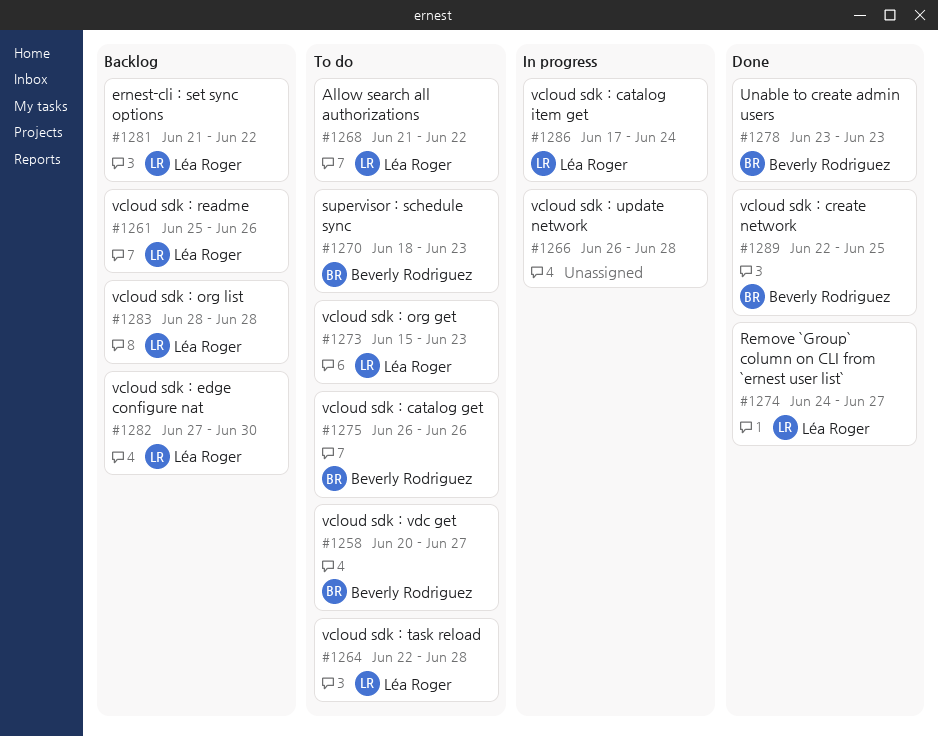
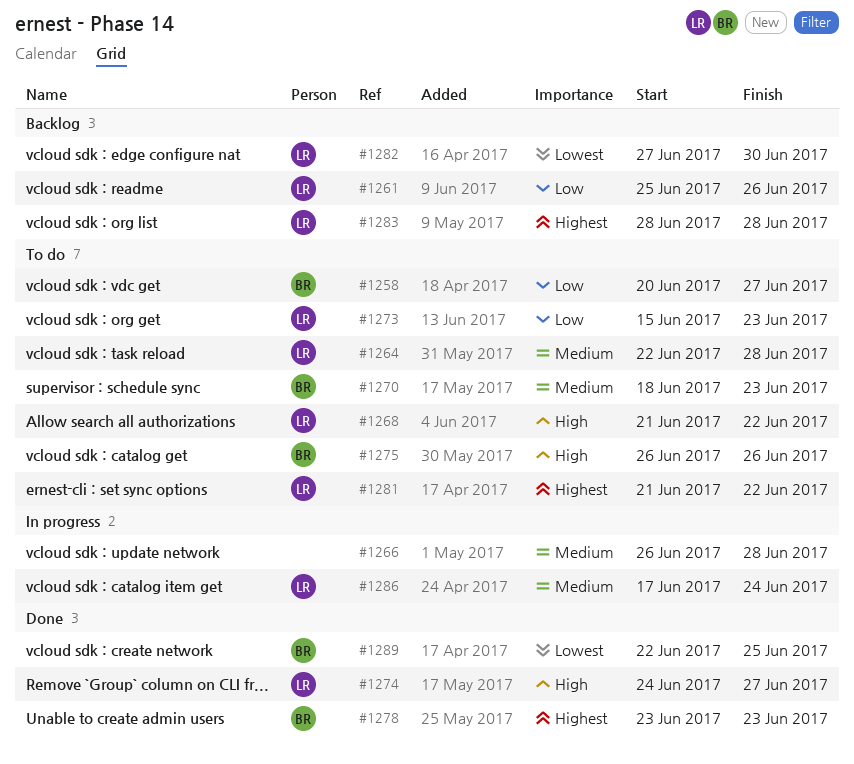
#1281, status: Backlog -> To do

